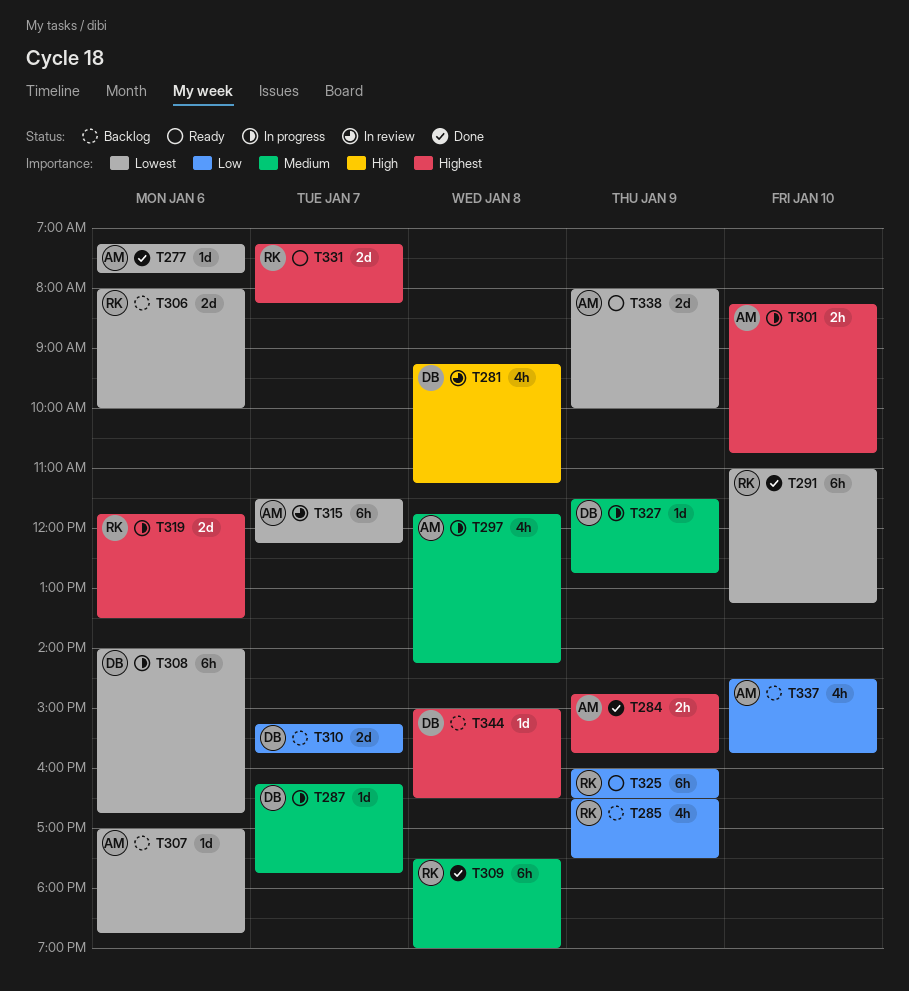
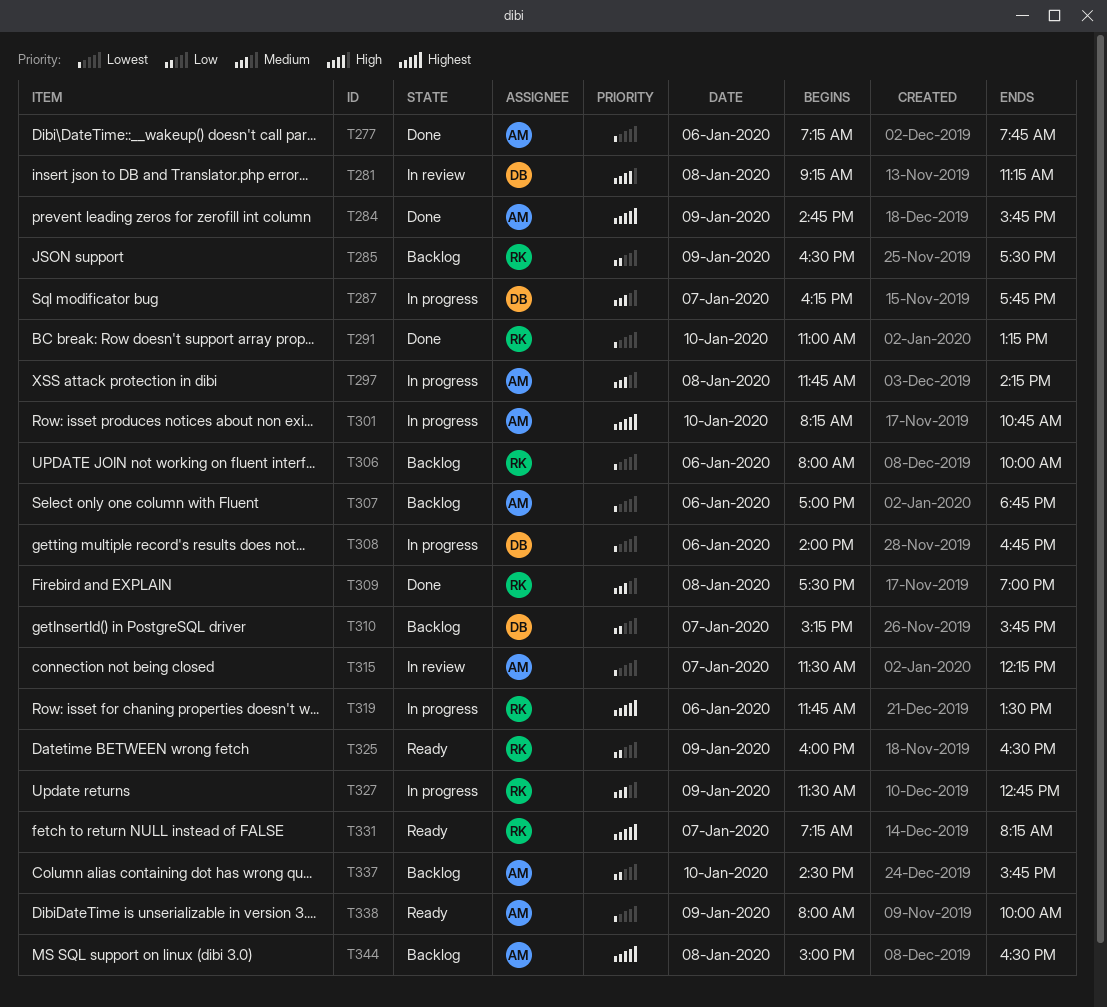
T327, owner: DB -> RK
T344, owner: DB -> AM

